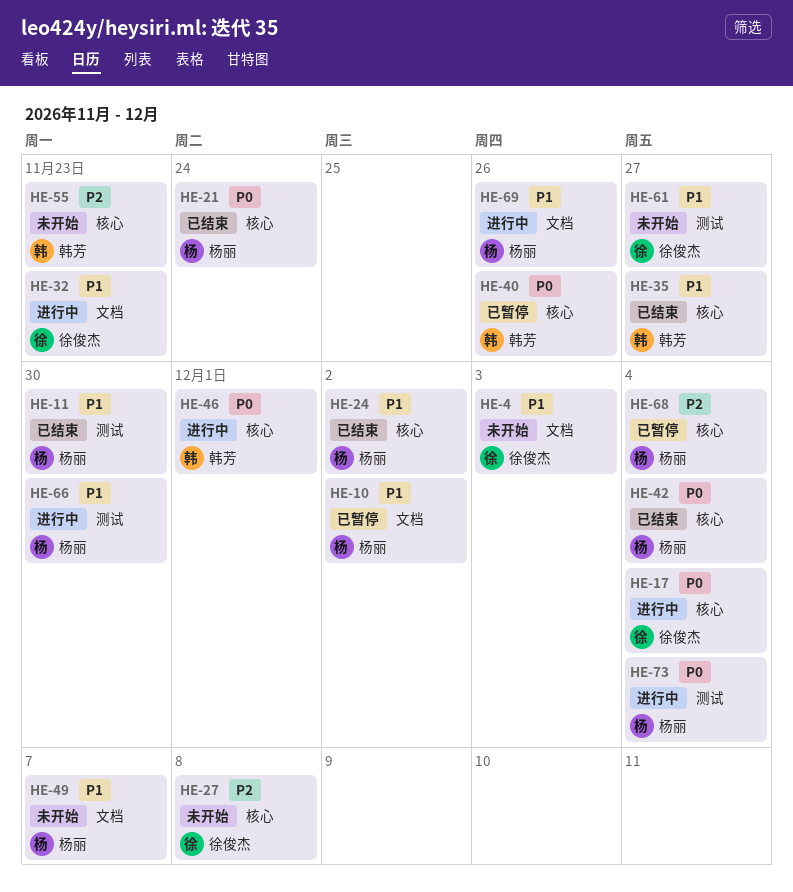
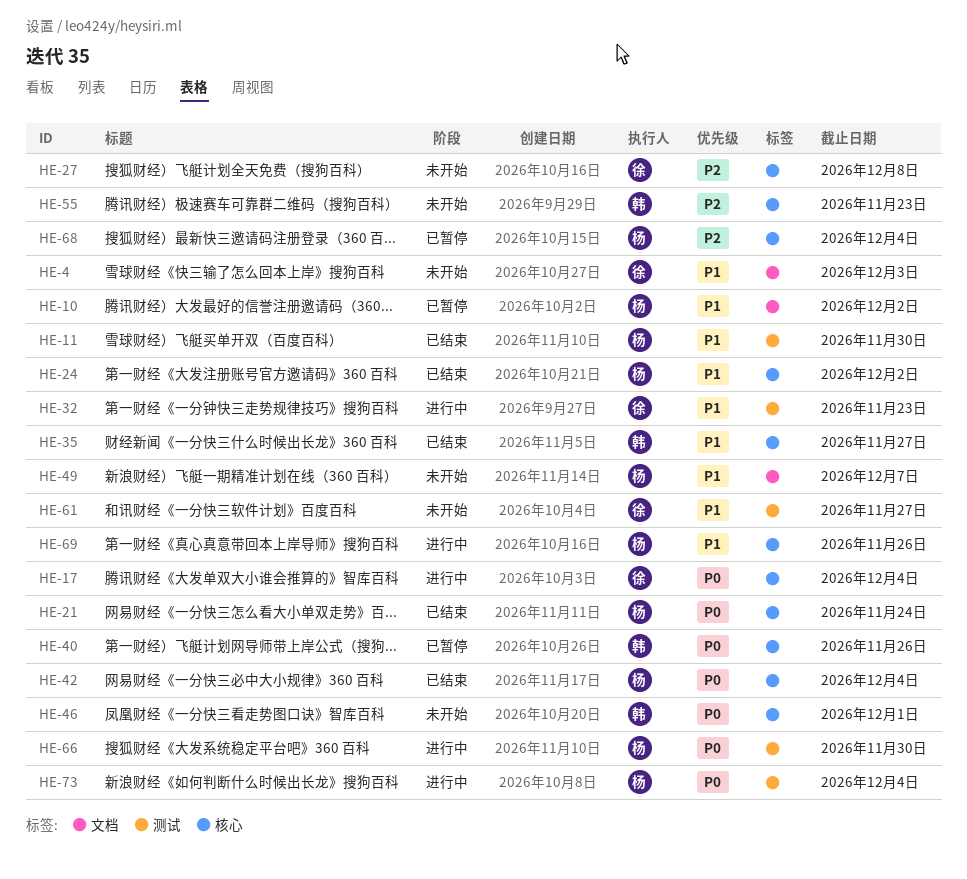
HE-32, label: 文档 -> 测试
HE-46, status: 进行中 -> 未开始
HE-66, priority: P1 -> P0
HE-69, label: 文档 -> 核心

